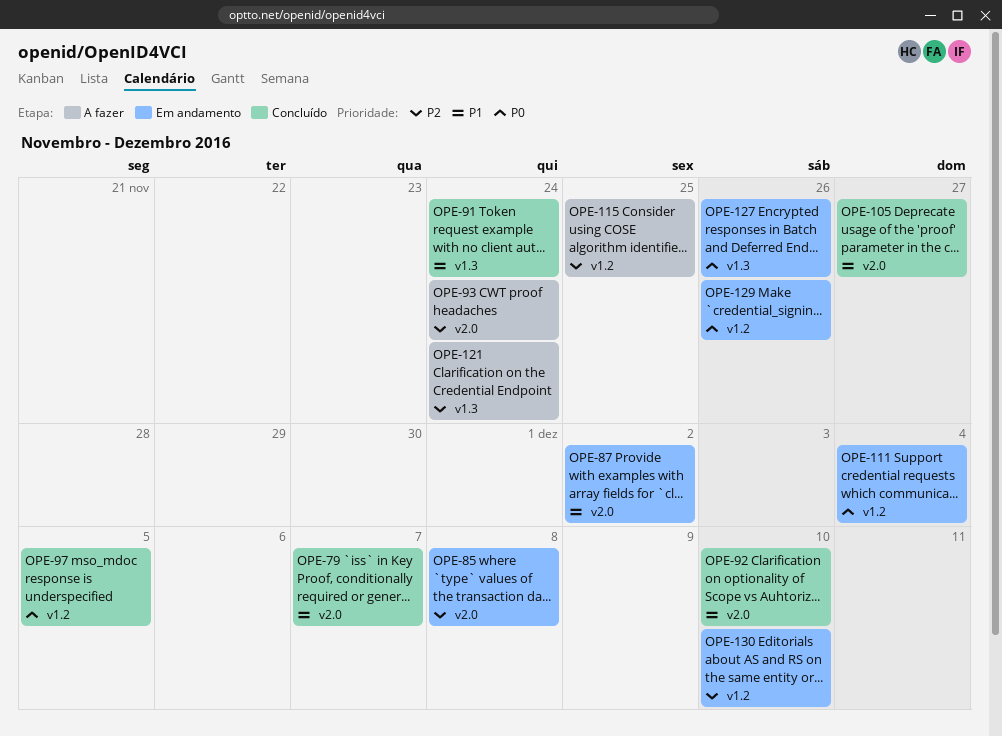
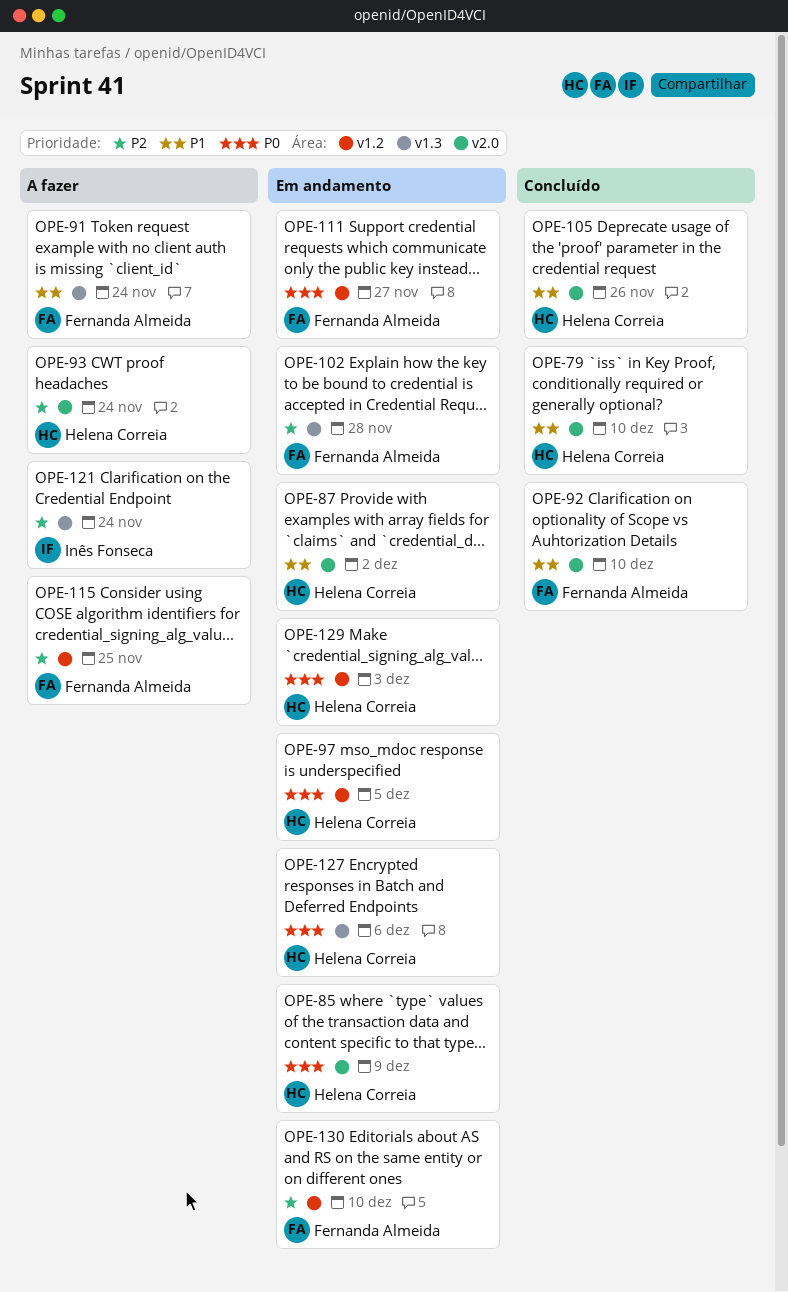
OPE-79, due: Dec 7 -> Dec 10
OPE-85, priority: P2 -> P0
OPE-85, due: Dec 8 -> Dec 9
OPE-91, status: Concluído -> A fazer
OPE-97, status: Concluído -> Em andamento
OPE-102: none -> present
OPE-105, due: Nov 27 -> Nov 26
OPE-111, due: Dec 4 -> Nov 27
OPE-127, due: Nov 26 -> Dec 6
OPE-129, due: Nov 26 -> Dec 3

